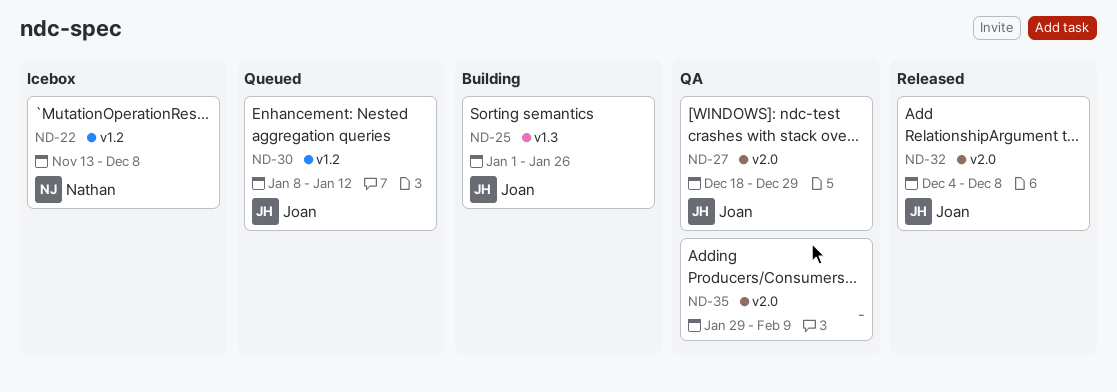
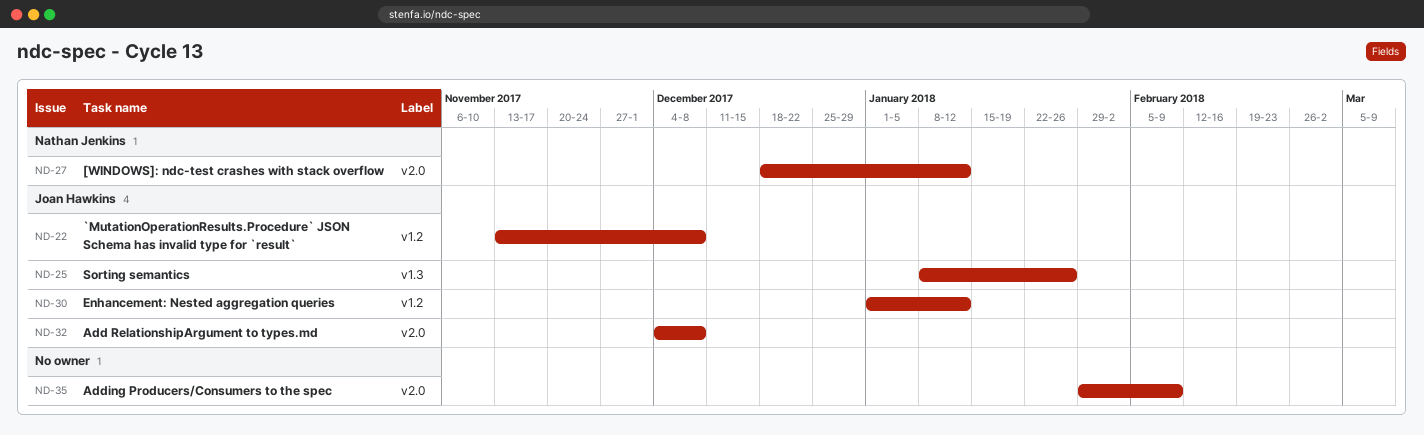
ND-22, owner: Nathan Jenkins -> Joan Hawkins
ND-25, start: Jan 1 -> Jan 8
ND-27, owner: Joan Hawkins -> Nathan Jenkins
ND-27, due: Dec 29 -> Jan 12
ND-30, start: Jan 8 -> Jan 1

